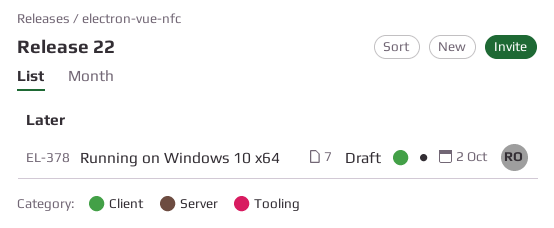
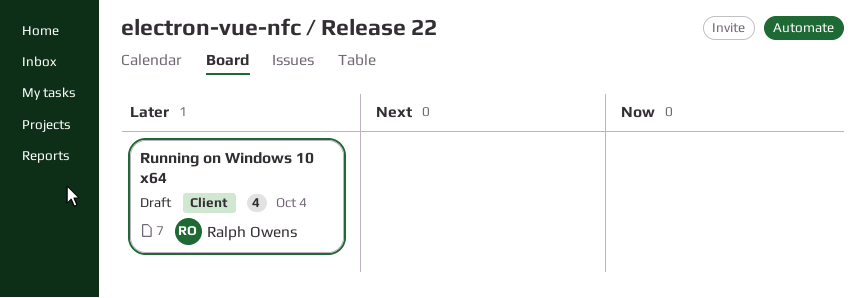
Running on Windows 10 x64, estimate: 1 -> 4
Running on Windows 10 x64, due: Oct 2 -> Oct 4

